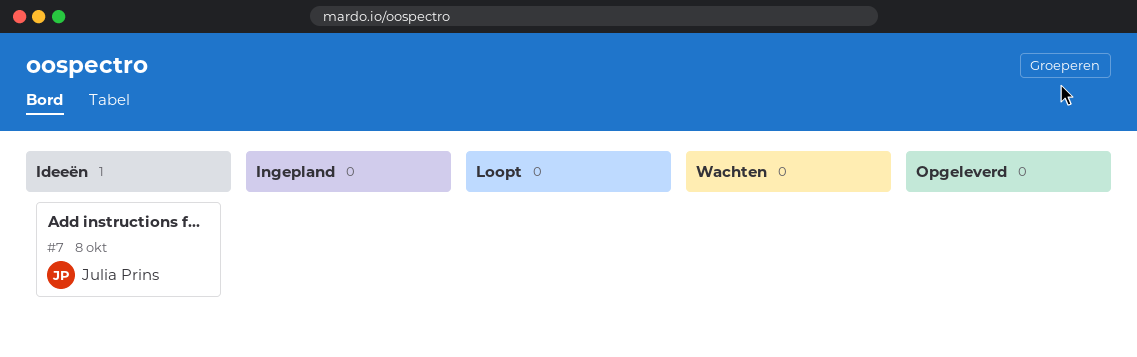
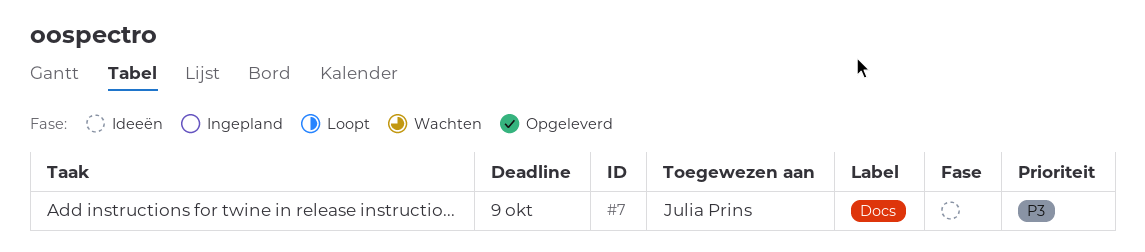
#7, due: Oct 8 -> Oct 9

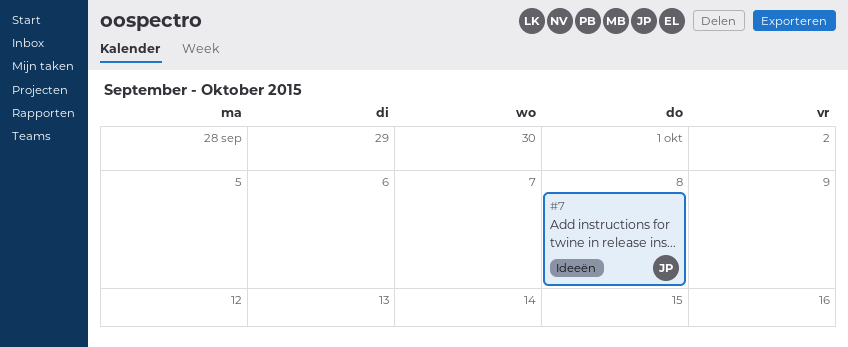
#7, due: Oct 9 -> Oct 8

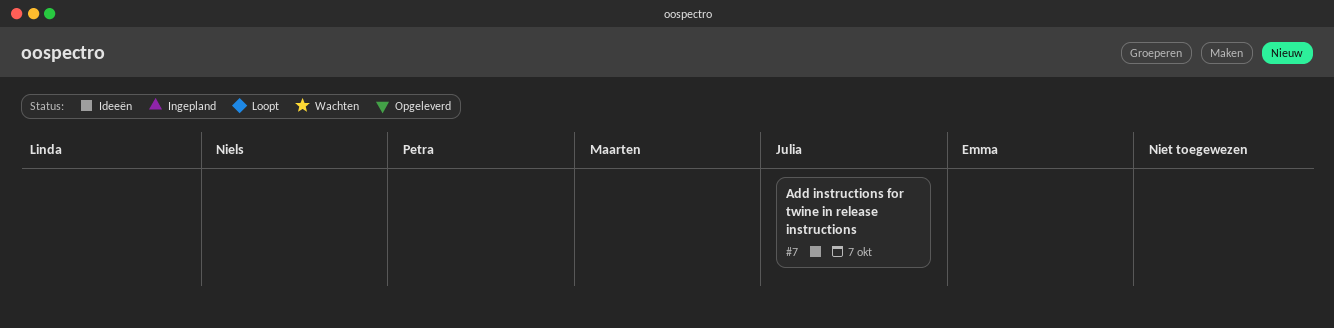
#7, due: Oct 8 -> Oct 7

